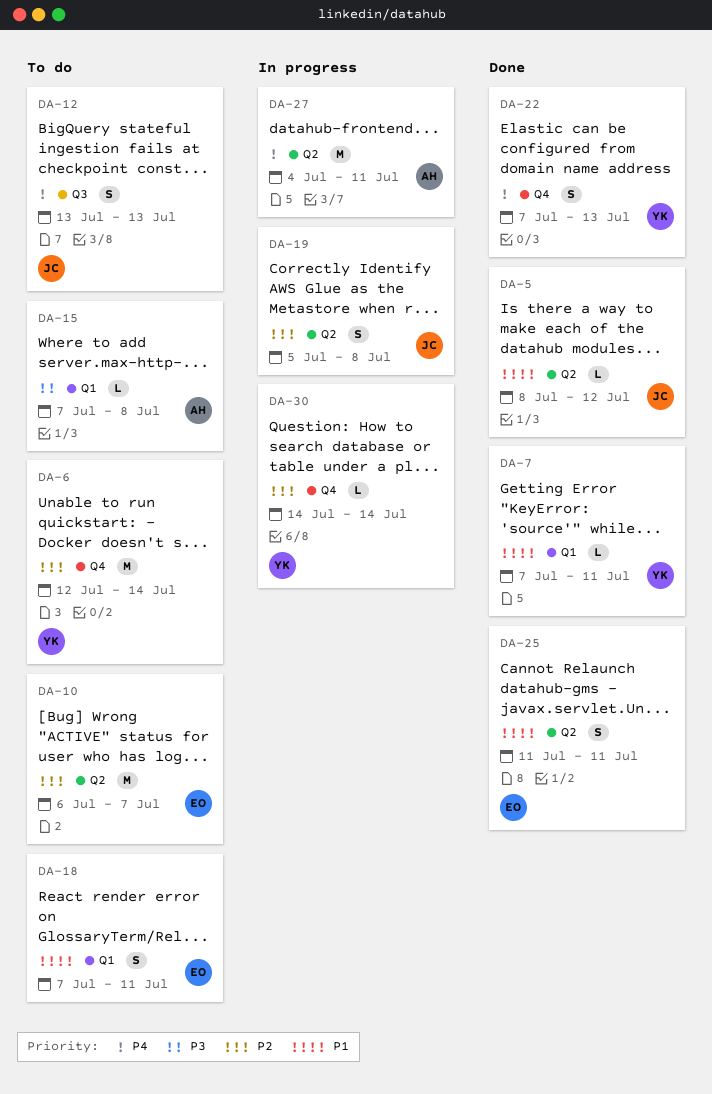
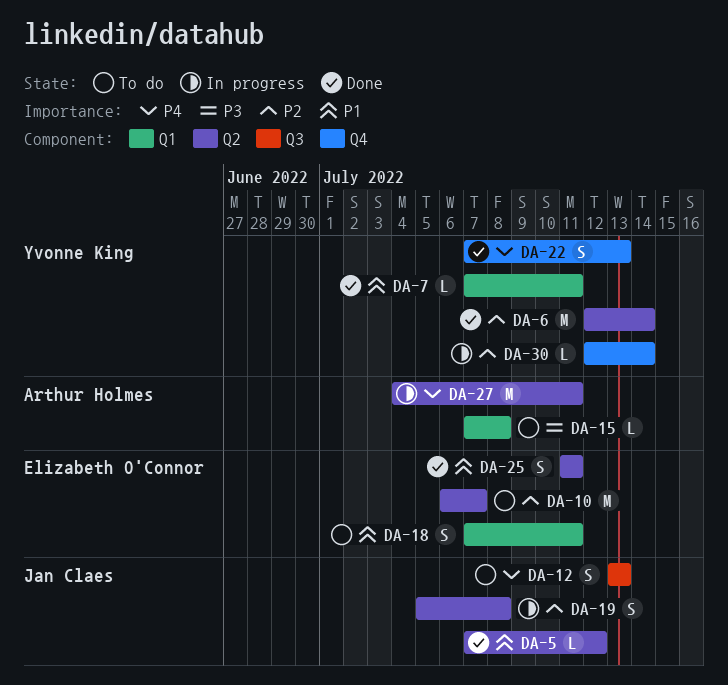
DA-5, start: Jul 8 -> Jul 7
DA-6, status: To do -> Done
DA-6, label: Q4 -> Q2
DA-30, start: Jul 14 -> Jul 12

